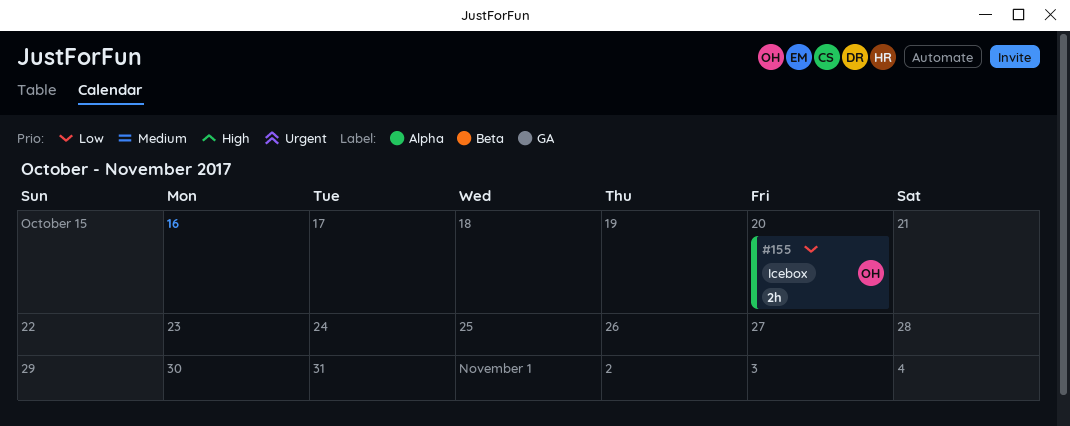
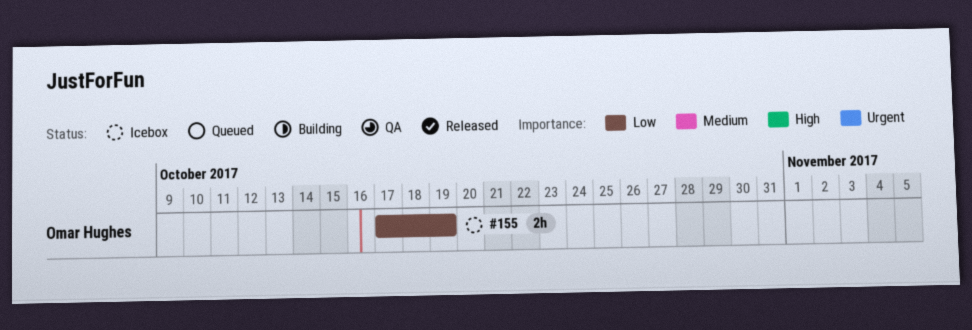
#155, due: Oct 20 -> Oct 19

